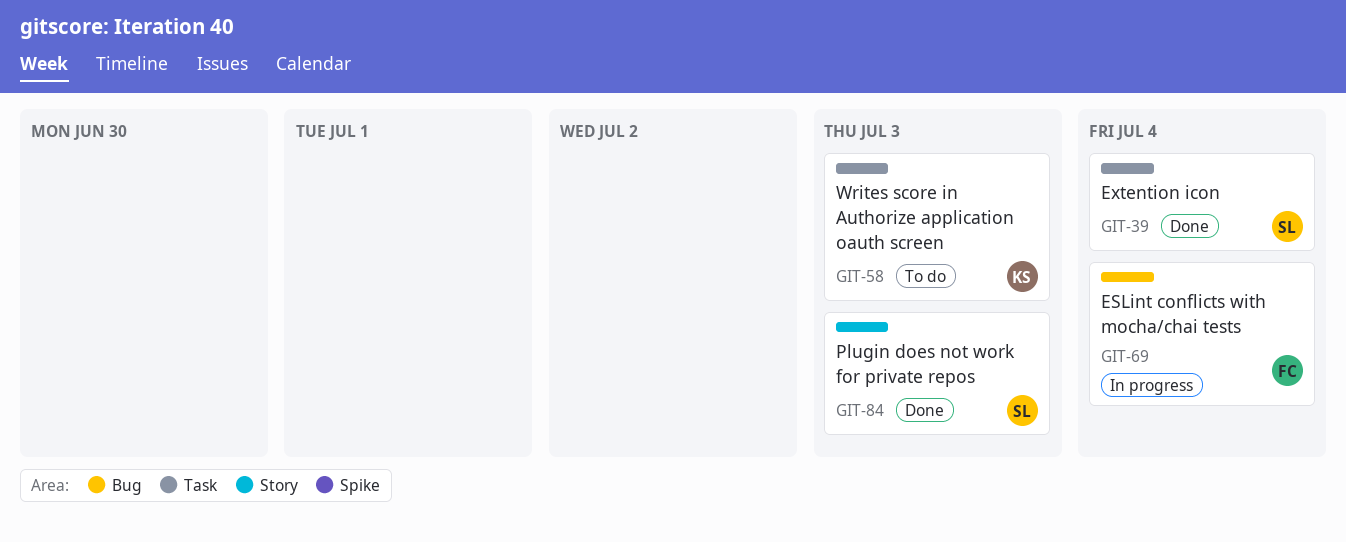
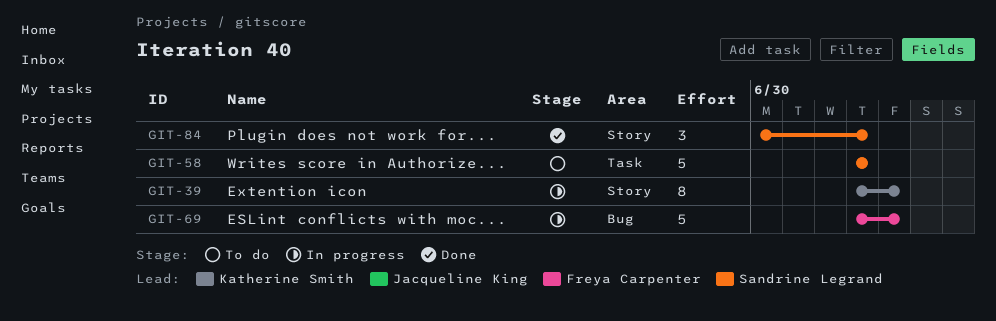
GIT-39, status: Done -> In progress
GIT-39, owner: Sandrine Legrand -> Katherine Smith
GIT-39, label: Task -> Story
GIT-58, owner: Katherine Smith -> Sandrine Legrand

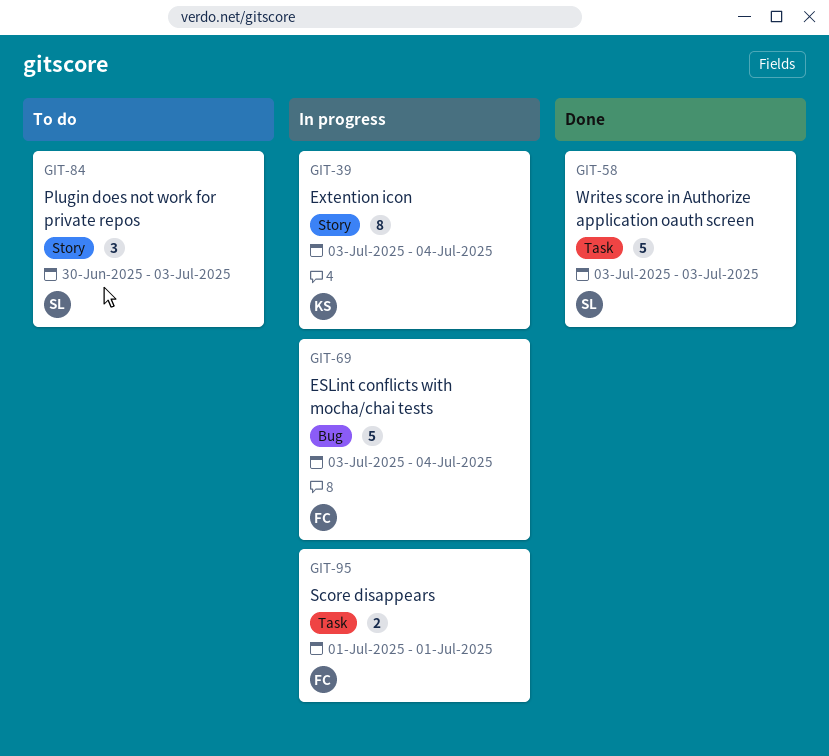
GIT-58, status: To do -> Done
GIT-84, status: Done -> To do
GIT-95: none -> present

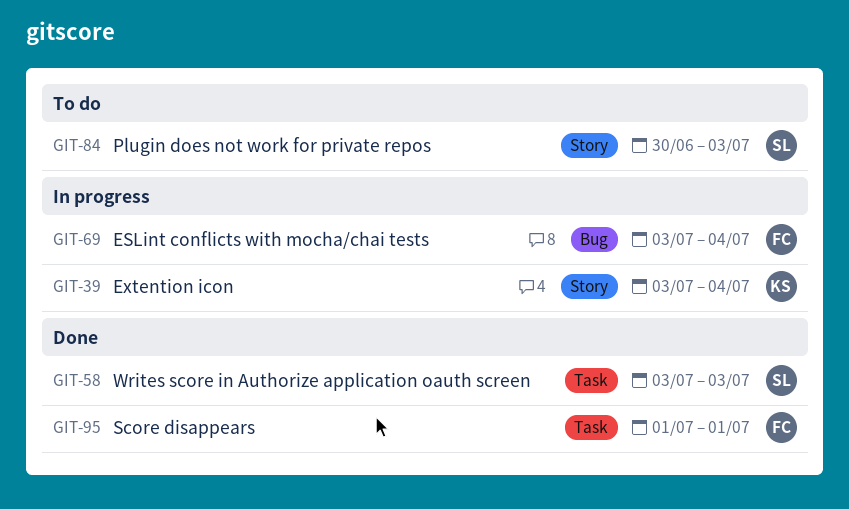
GIT-95, status: In progress -> Done

